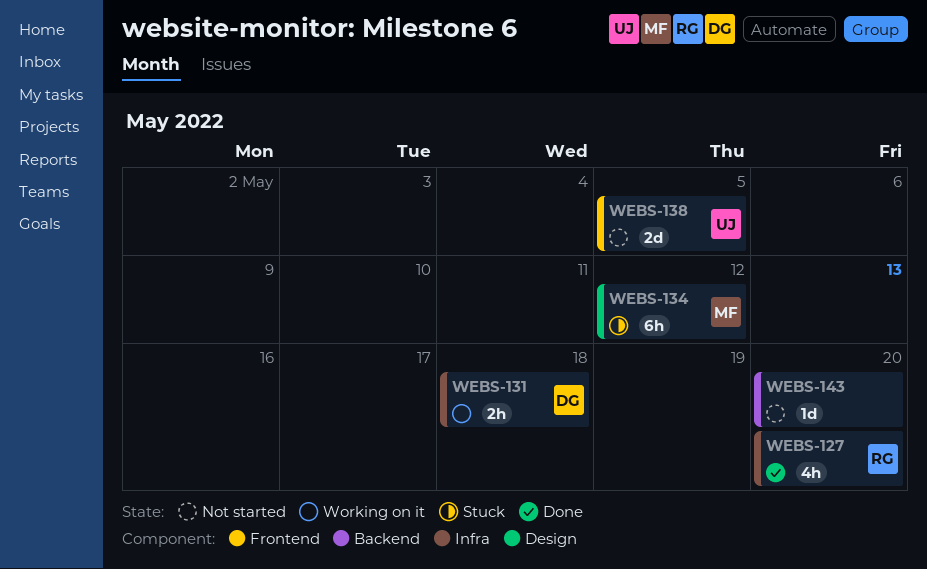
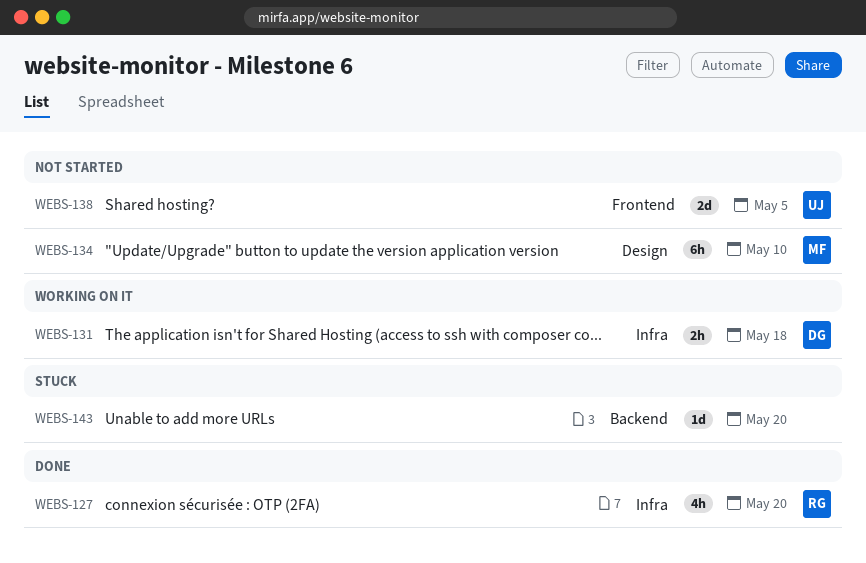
WEBS-134, status: Stuck -> Not started
WEBS-134, due: May 12 -> May 10
WEBS-143, status: Not started -> Stuck

